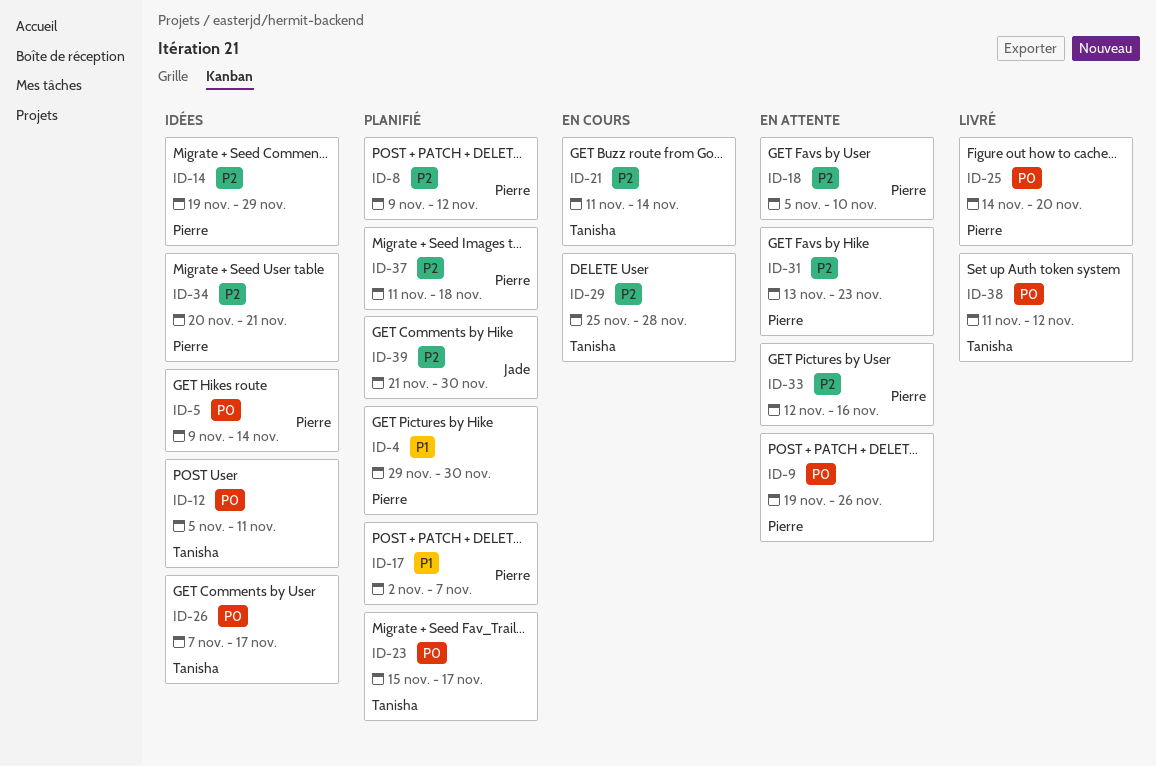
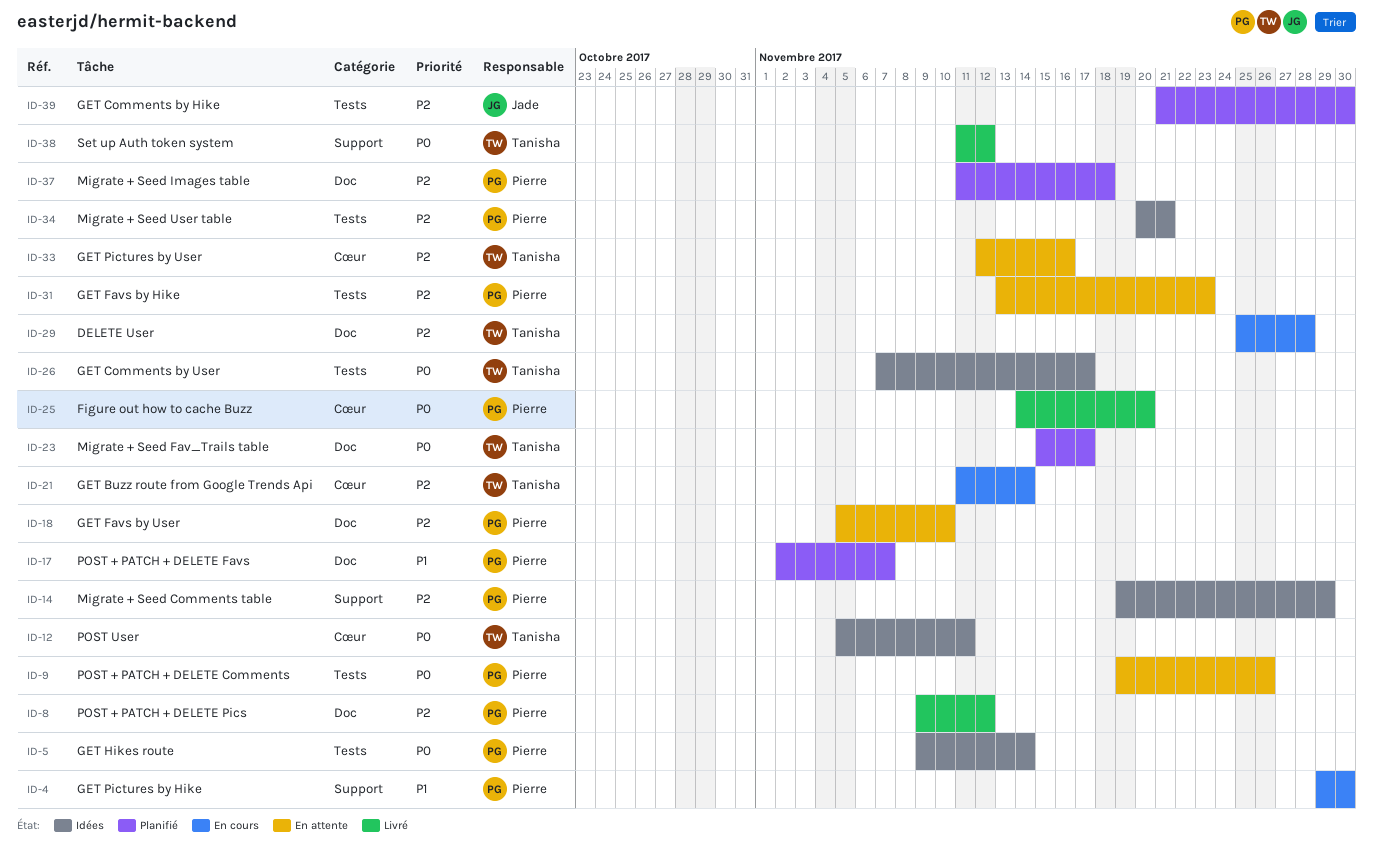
ID-4, status: Planifié -> En cours
ID-8, status: Planifié -> Livré
ID-33, owner: Pierre -> Tanisha

